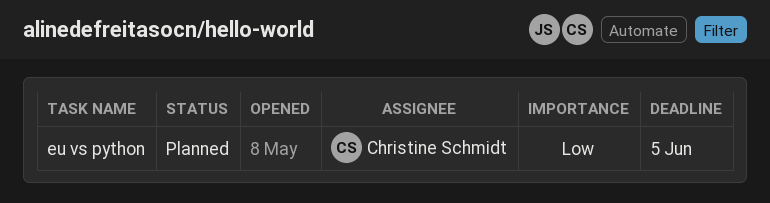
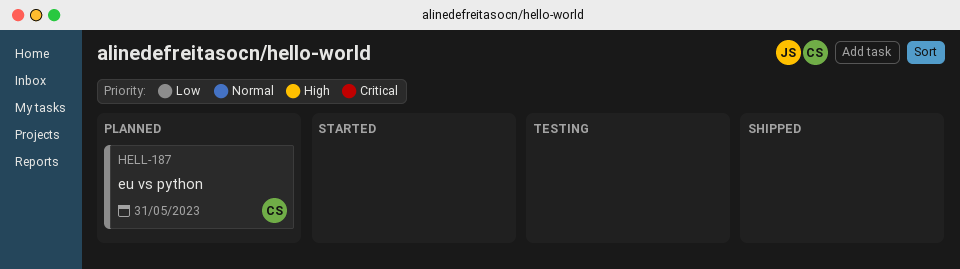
eu vs python, due: Jun 5 -> May 31

